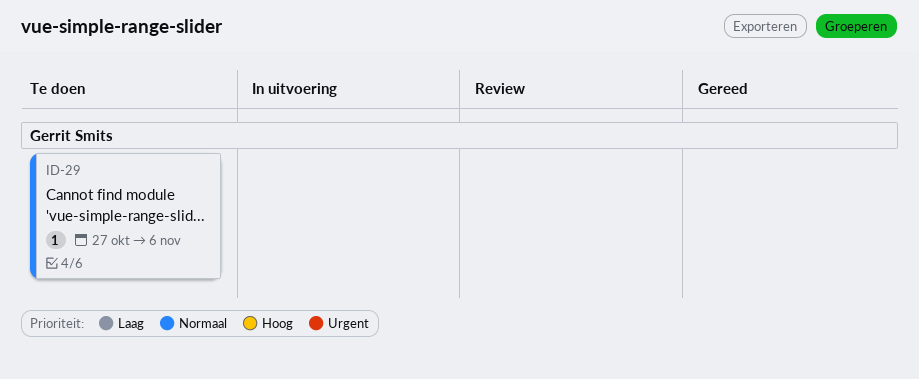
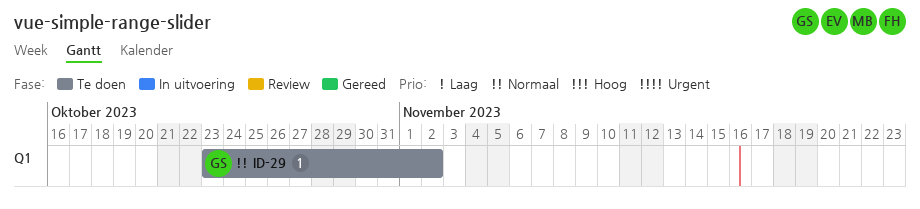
ID-29, start: Oct 27 -> Oct 23
ID-29, due: Nov 6 -> Nov 2

